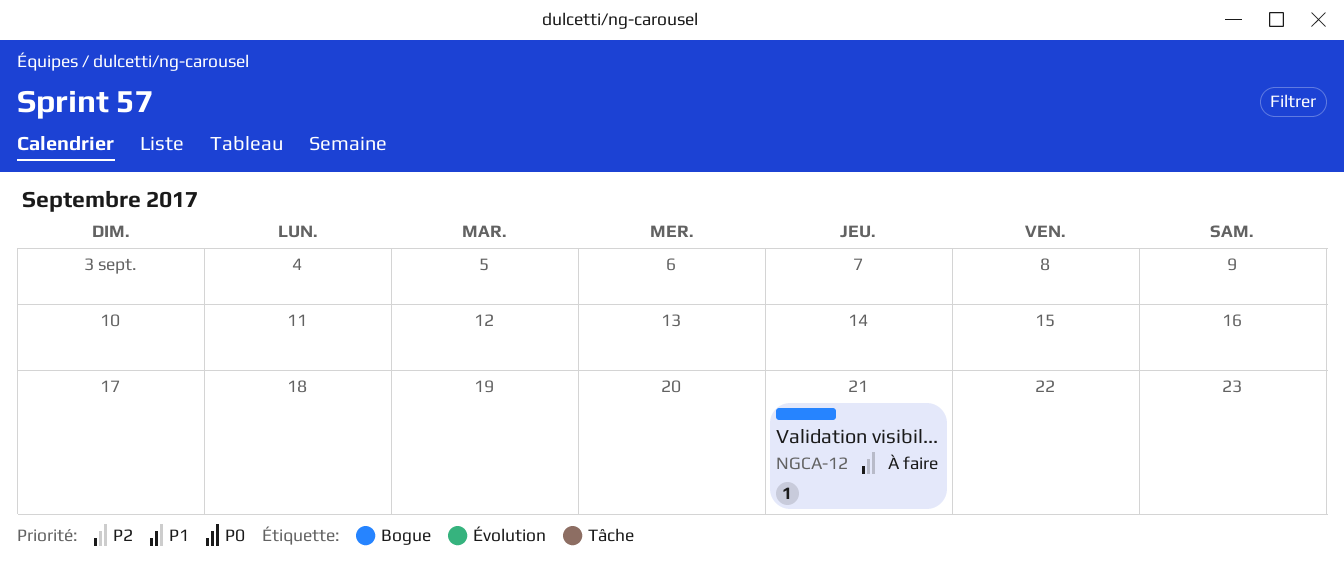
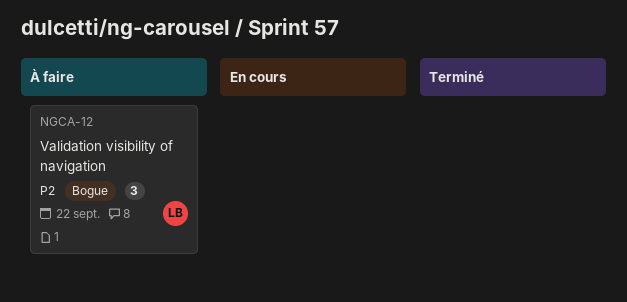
NGCA-12, estimate: 1 -> 3
NGCA-12, due: Sep 21 -> Sep 22

